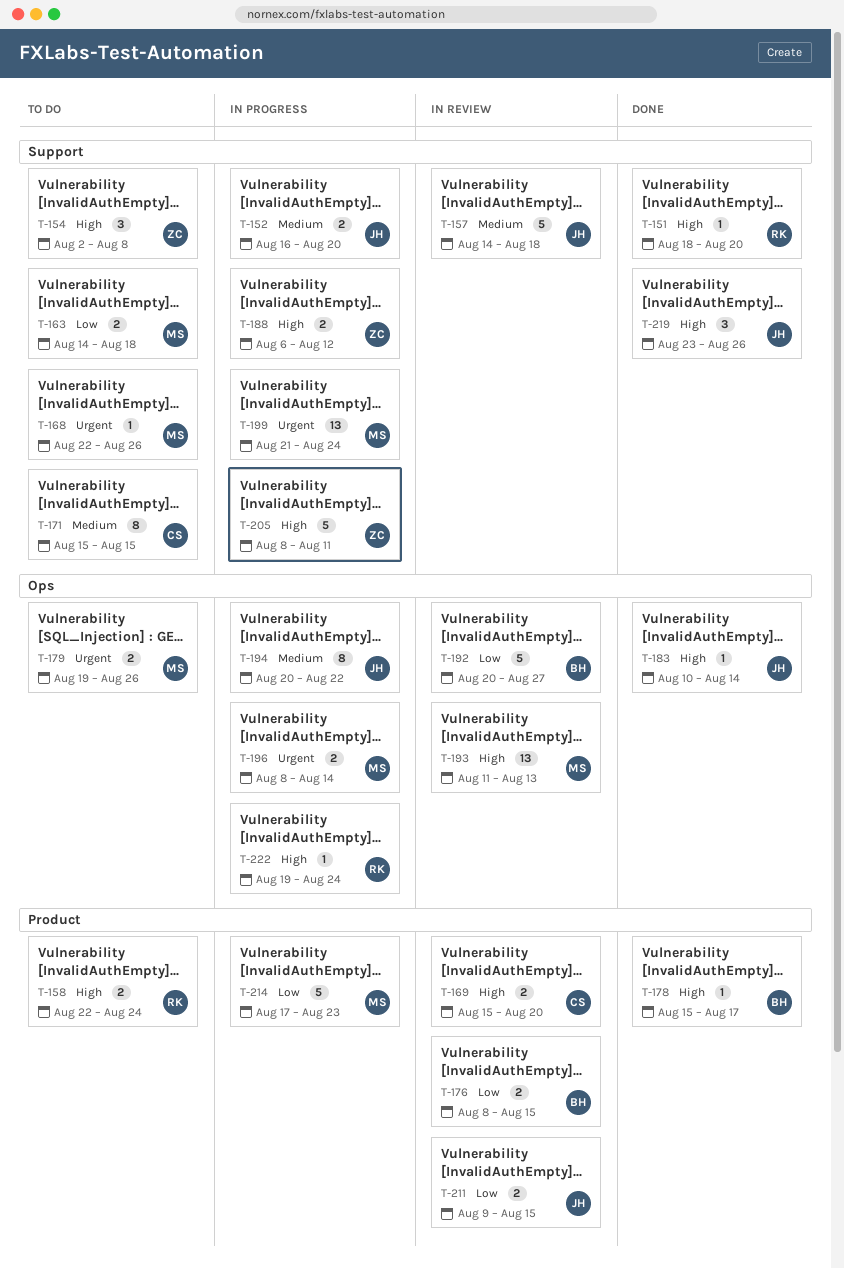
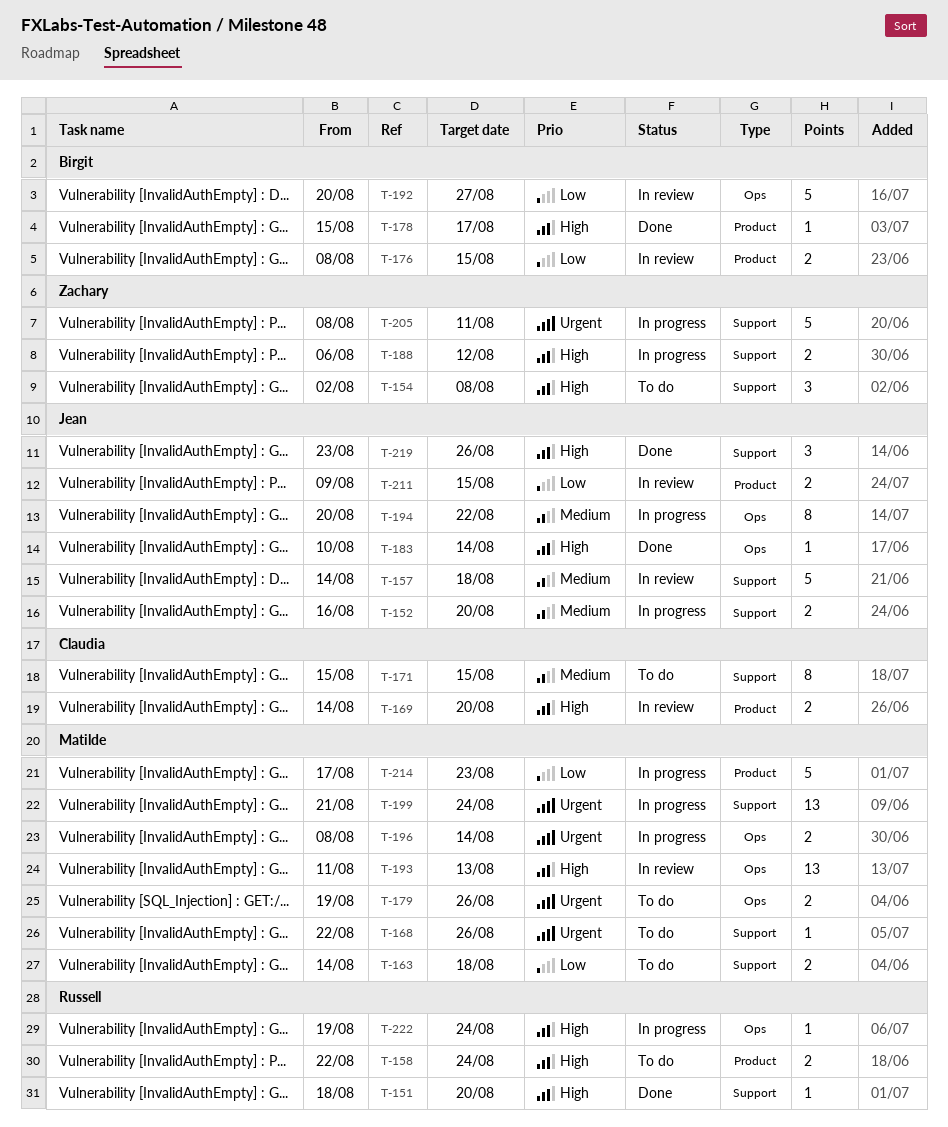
T-169, start: Aug 15 -> Aug 14
T-205, priority: High -> Urgent

